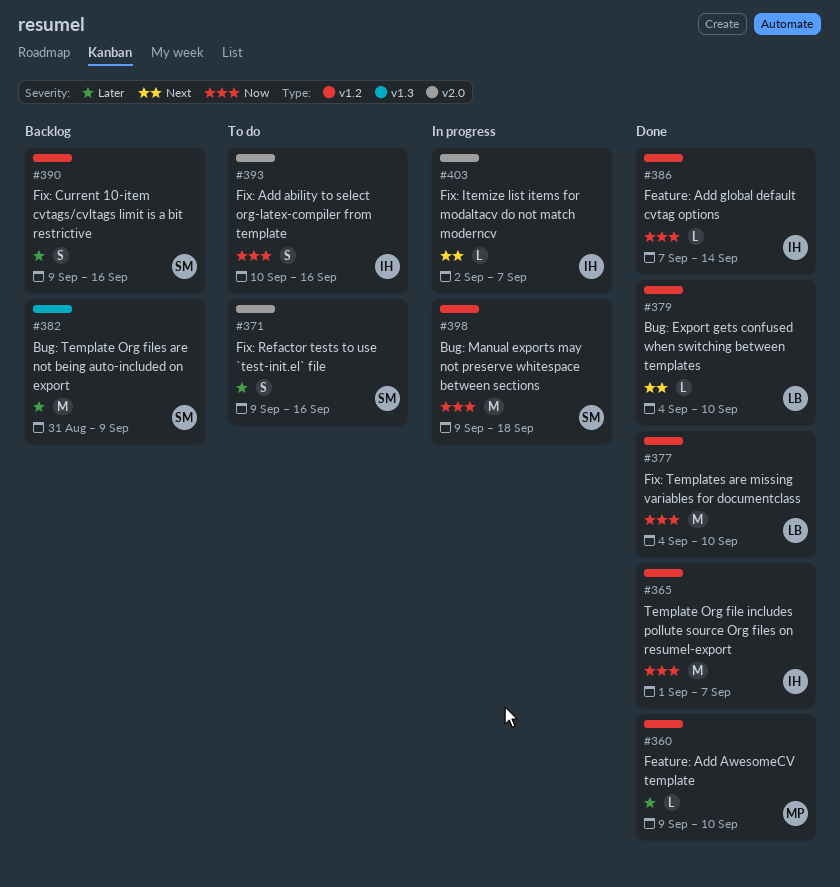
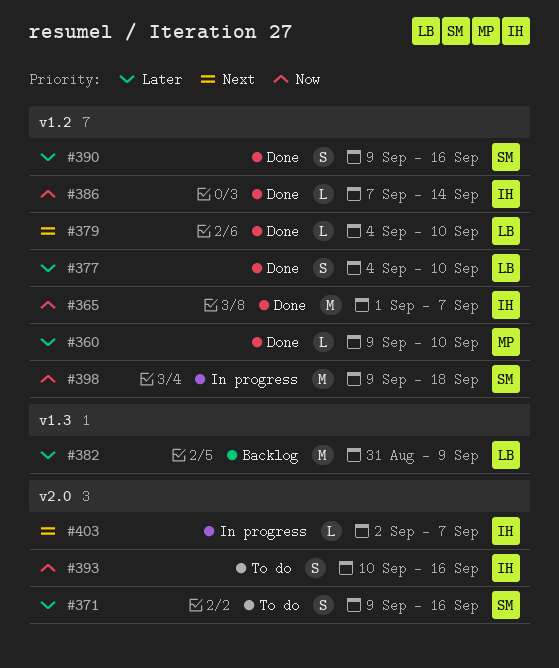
#377, priority: Now -> Later
#377, estimate: M -> S
#382, owner: SM -> LB
#390, status: Backlog -> Done

